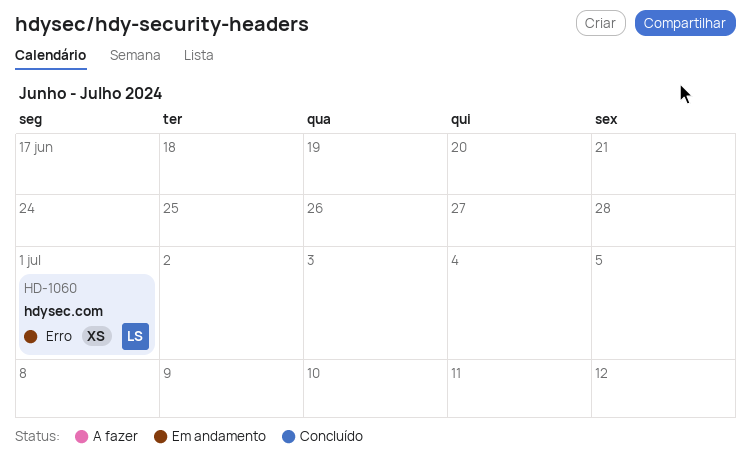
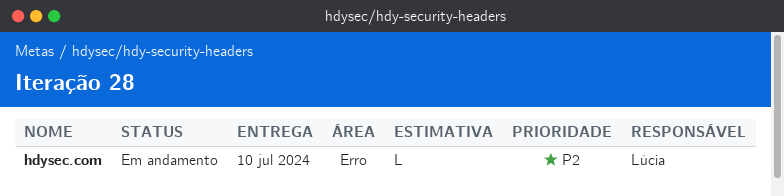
hdysec.com, estimate: XS -> L
hdysec.com, due: Jul 1 -> Jul 10

